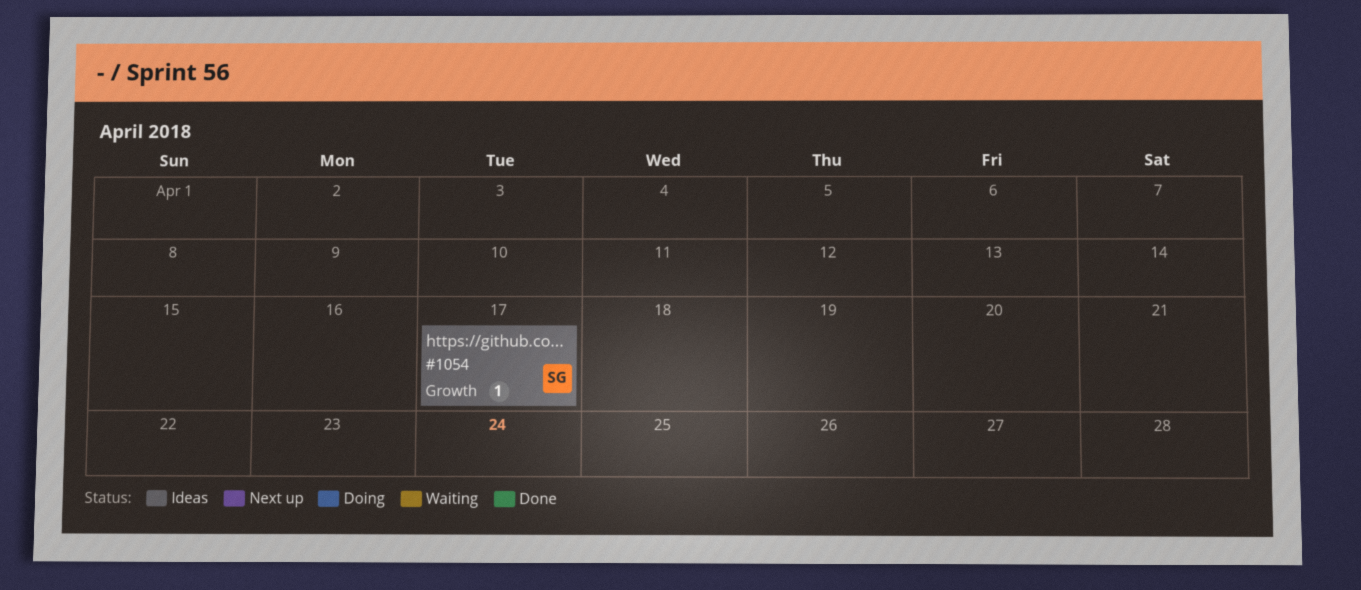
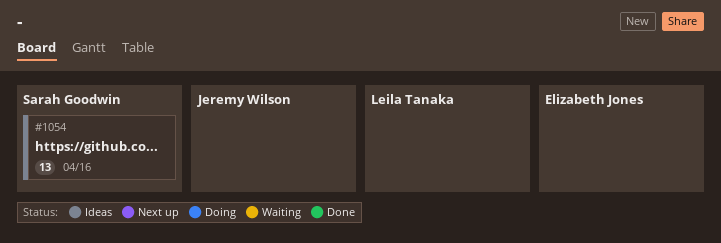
#1054, estimate: 1 -> 13
#1054, due: Apr 17 -> Apr 16

